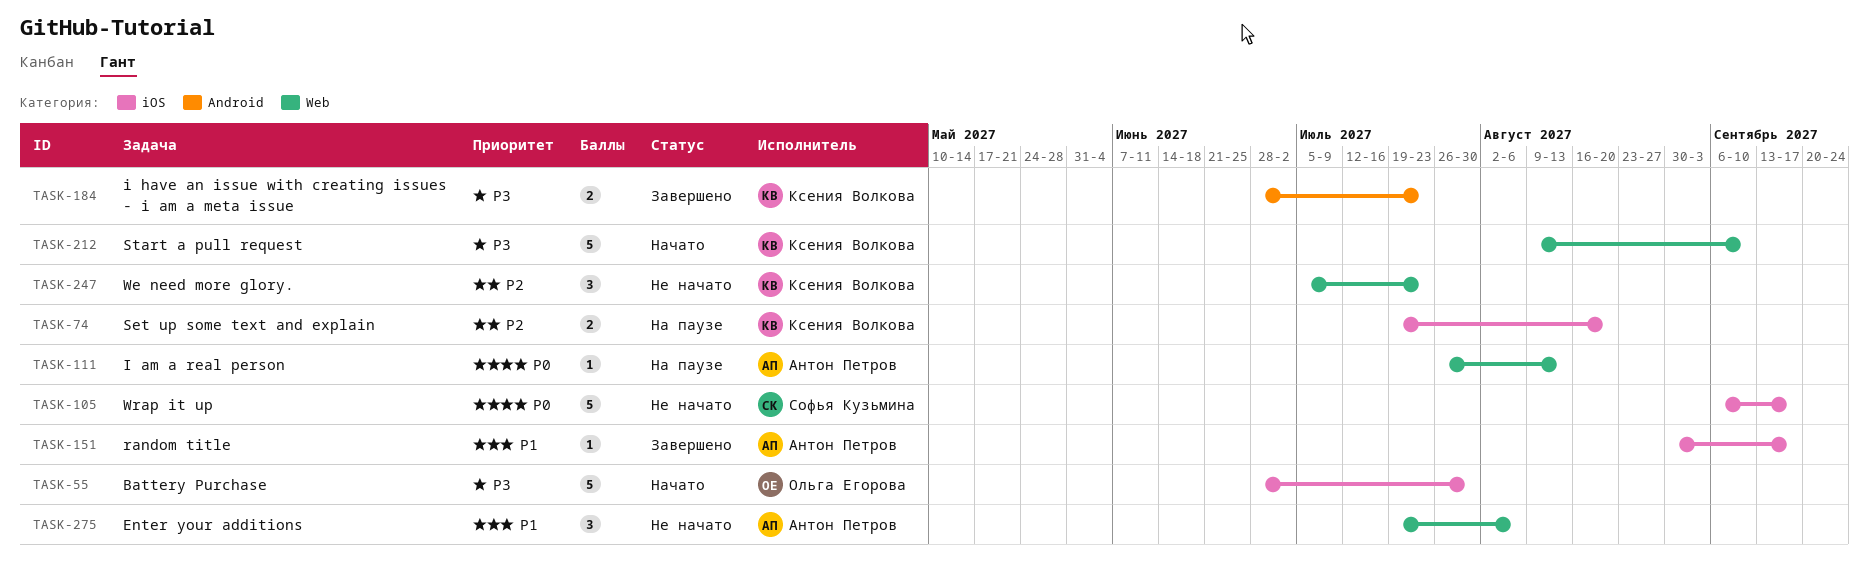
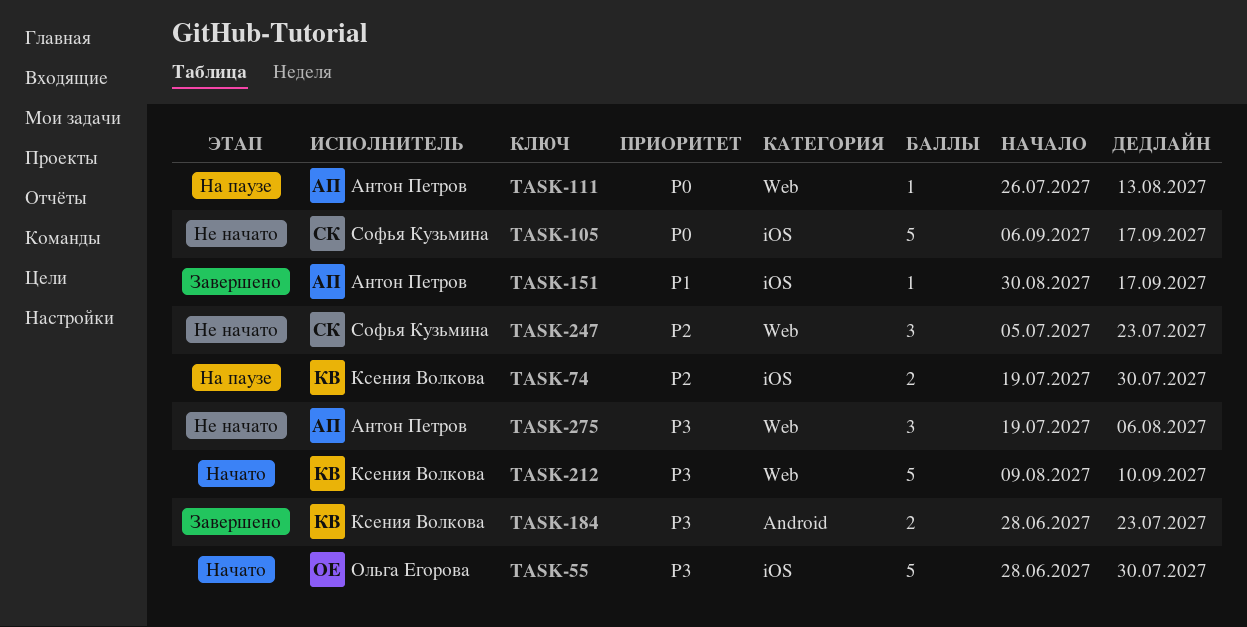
TASK-74, due: Aug 20 -> Jul 30
TASK-247, owner: Ксения Волкова -> Софья Кузьмина
TASK-275, priority: P1 -> P3

